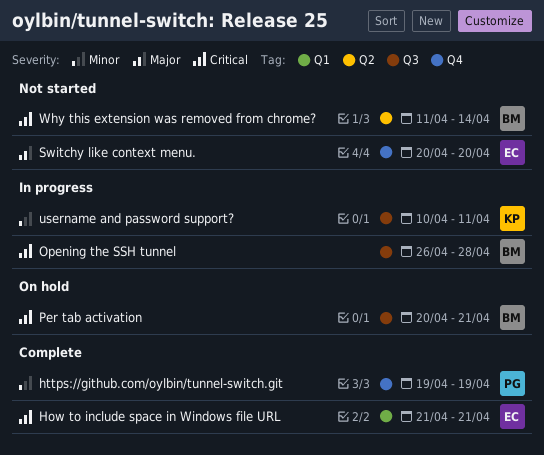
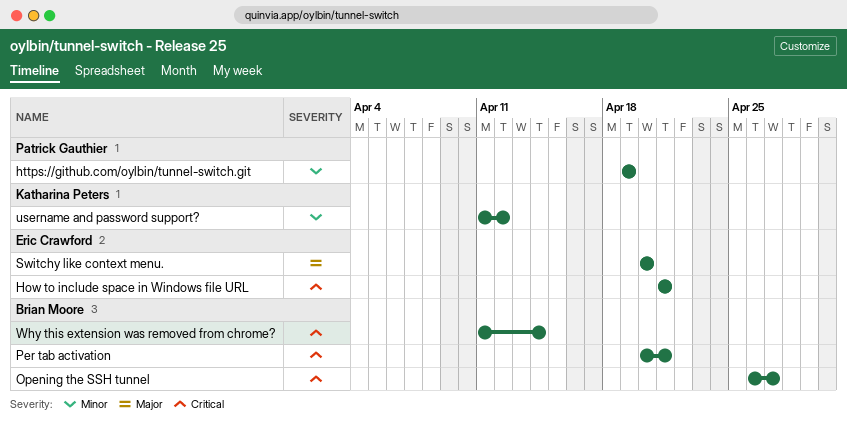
Opening the SSH tunnel, due: Apr 28 -> Apr 27
username and password support?, start: Apr 10 -> Apr 11
username and password support?, due: Apr 11 -> Apr 12

